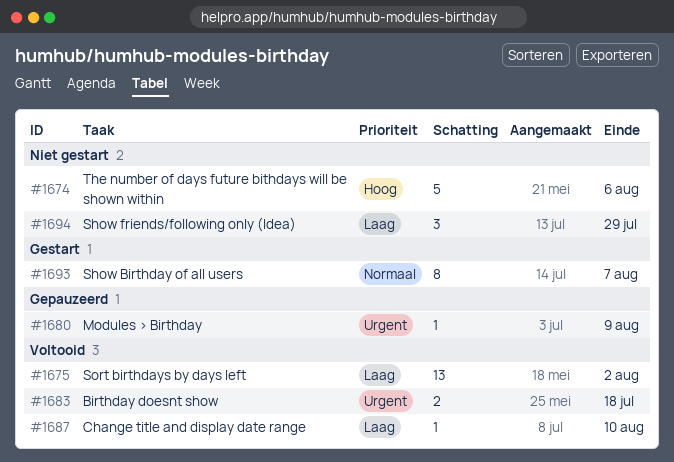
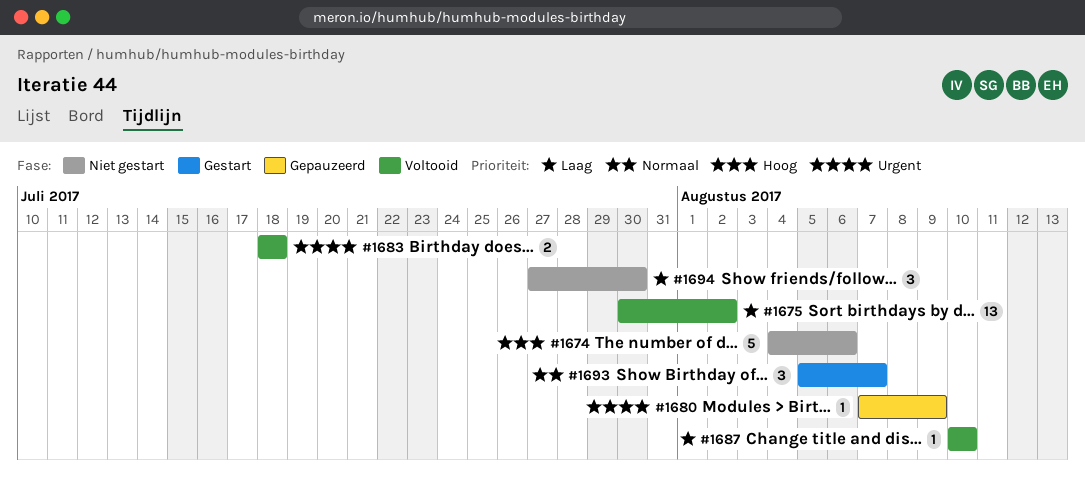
#1693, estimate: 8 -> 3
#1694, due: Jul 29 -> Jul 30

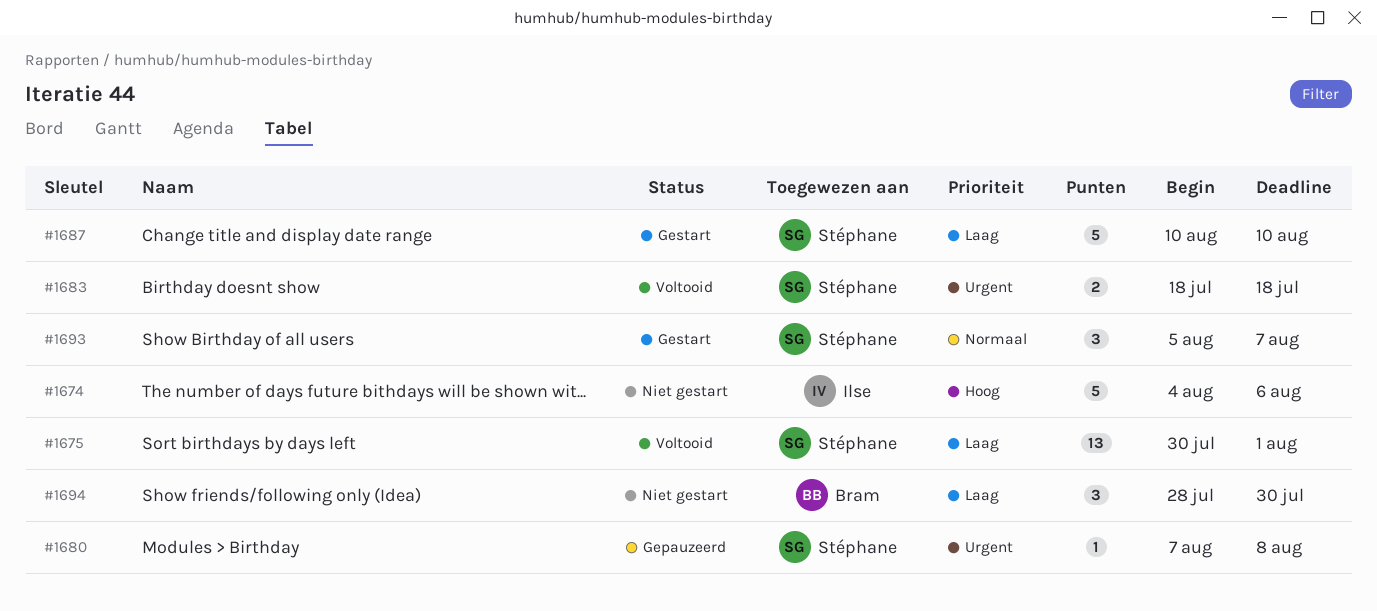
#1675, due: Aug 2 -> Aug 1
#1680, due: Aug 9 -> Aug 8
#1687, status: Voltooid -> Gestart
#1687, estimate: 1 -> 5
#1694, start: Jul 27 -> Jul 28

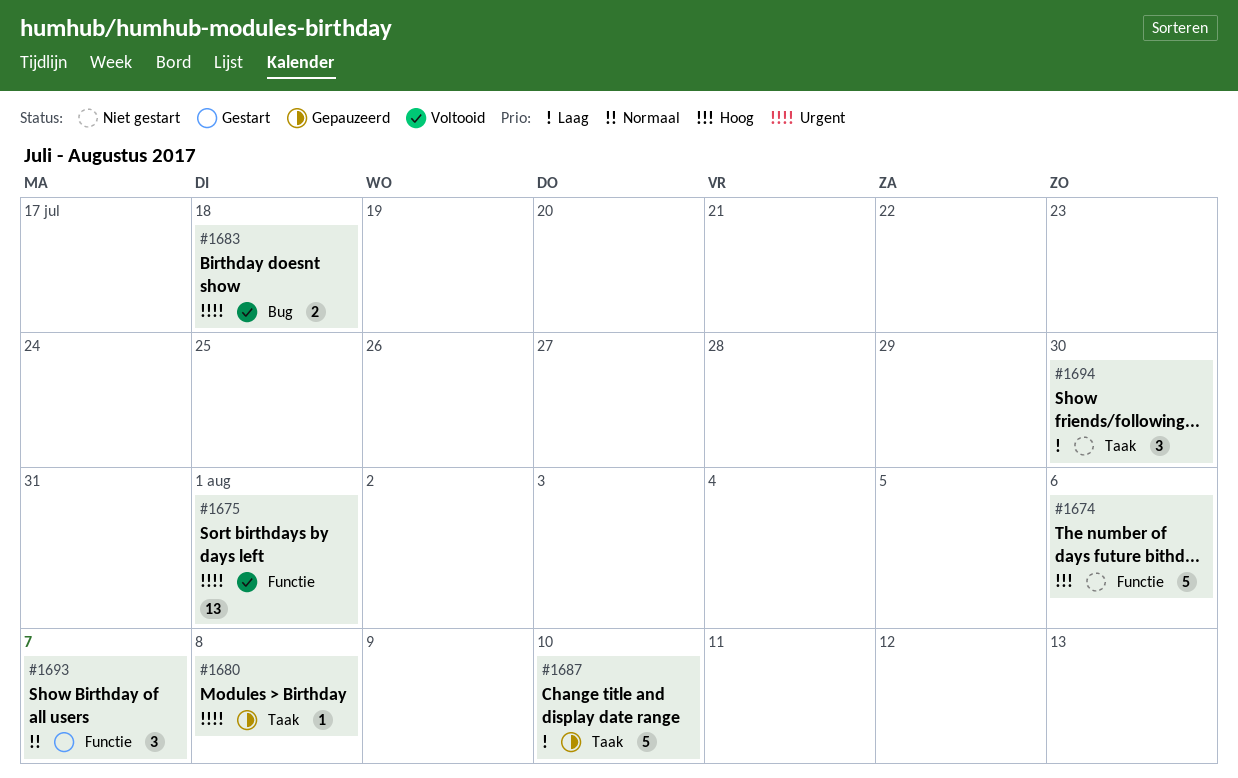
#1675, priority: Laag -> Urgent
#1687, status: Gestart -> Gepauzeerd

